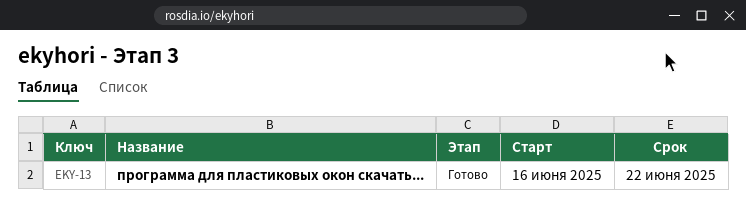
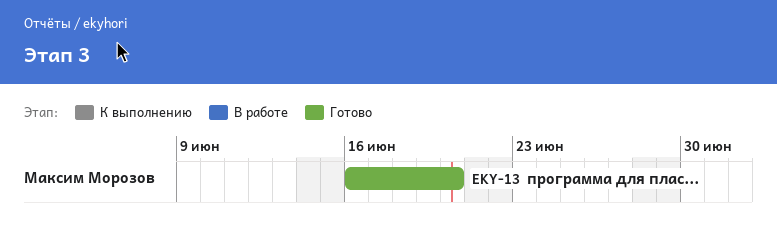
EKY-13, due: Jun 22 -> Jun 20

